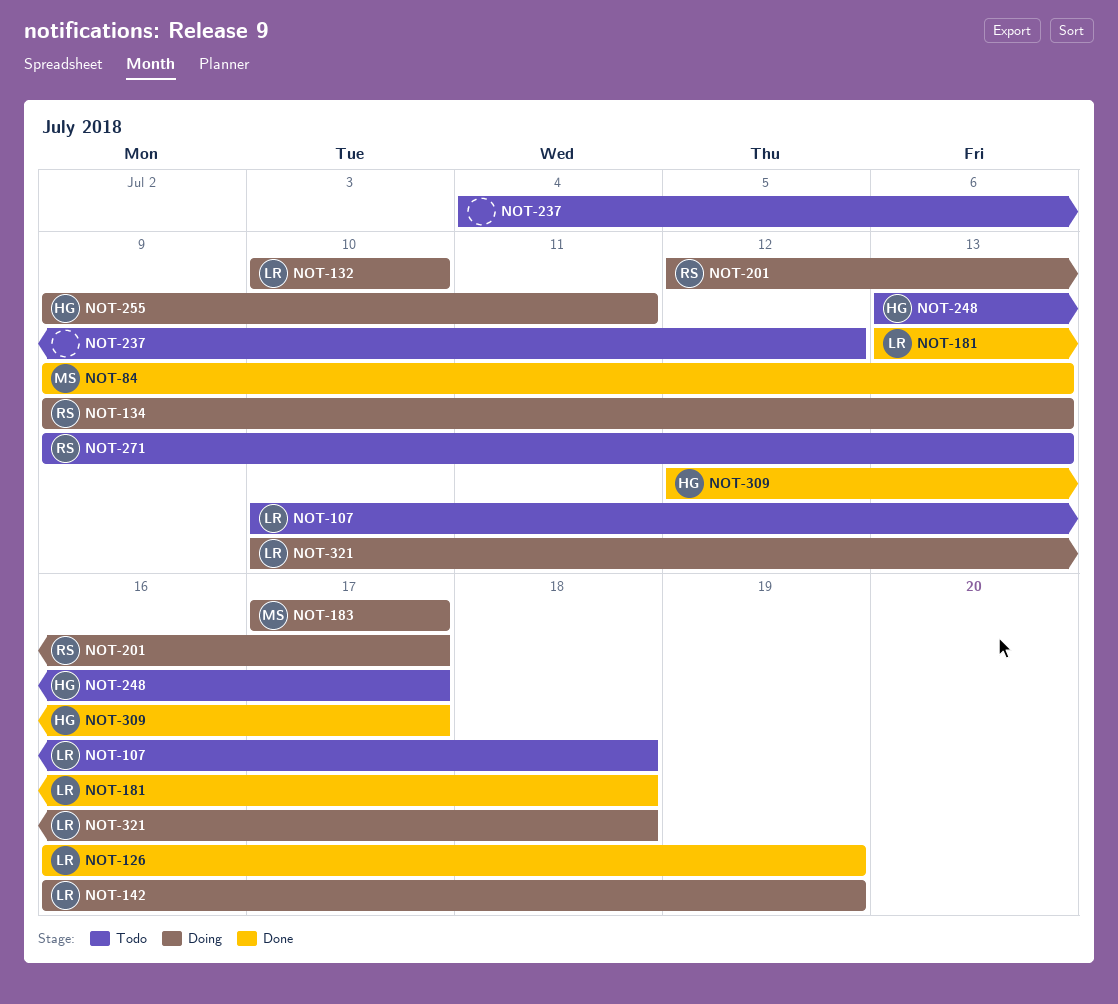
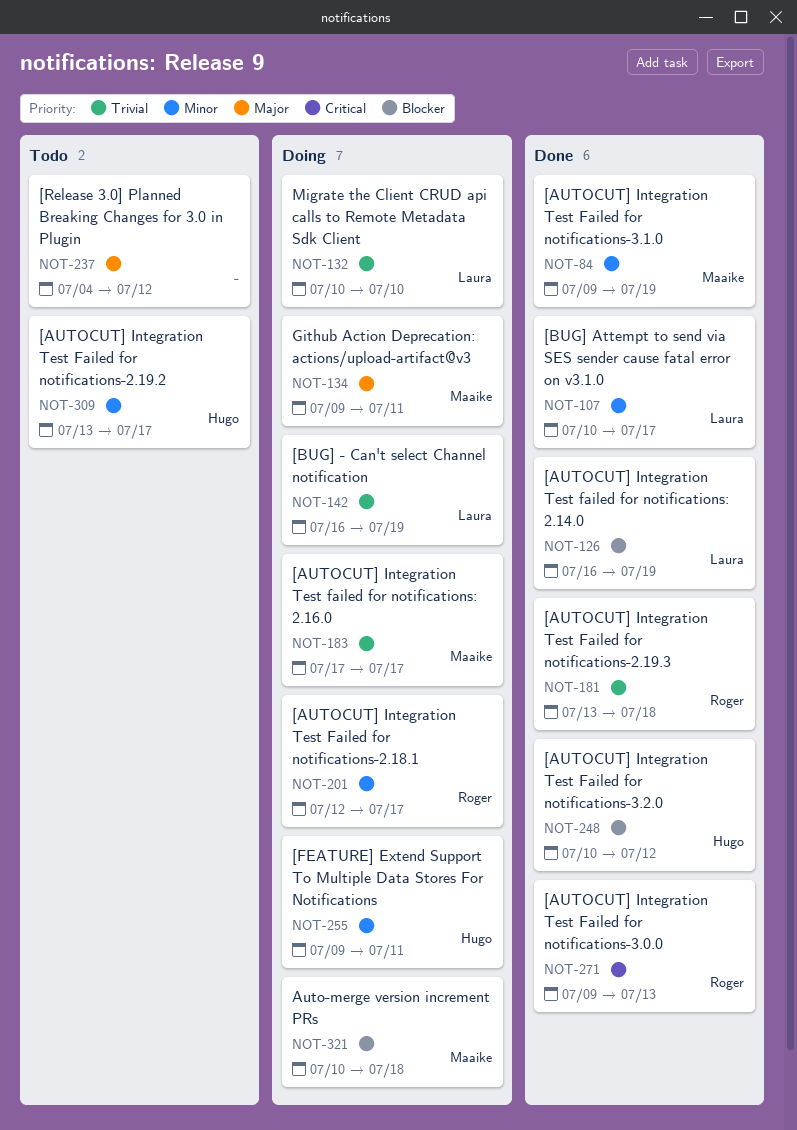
NOT-84, due: Jul 13 -> Jul 19
NOT-107, status: Todo -> Done
NOT-107, due: Jul 18 -> Jul 17
NOT-134, owner: Roger -> Maaike
NOT-134, due: Jul 13 -> Jul 11
NOT-181, owner: Laura -> Roger
NOT-248, status: Todo -> Done
NOT-248, start: Jul 13 -> Jul 10
NOT-248, due: Jul 17 -> Jul 12
NOT-271, status: Todo -> Done
NOT-309, status: Done -> Todo
NOT-309, start: Jul 12 -> Jul 13
NOT-321, owner: Laura -> Maaike

